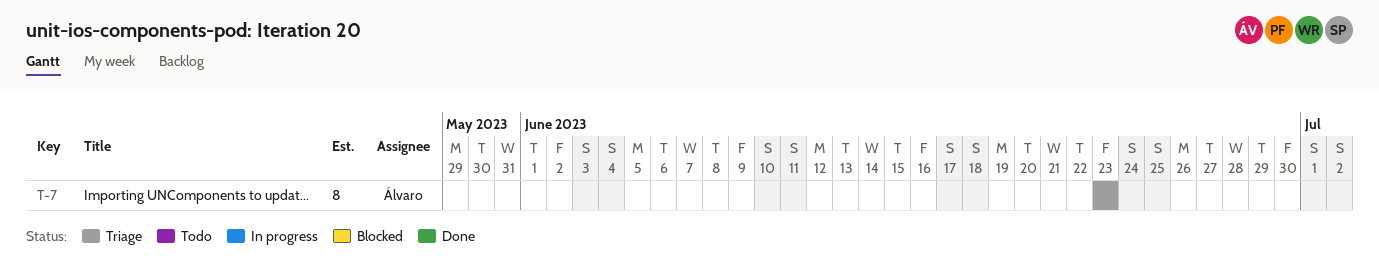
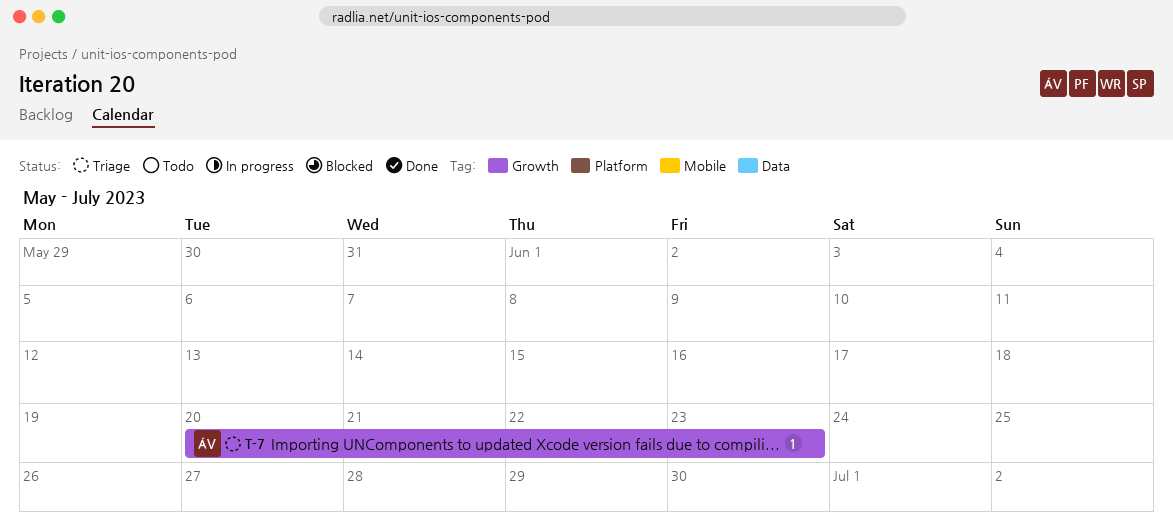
T-7, estimate: 8 -> 1
T-7, start: Jun 23 -> Jun 20

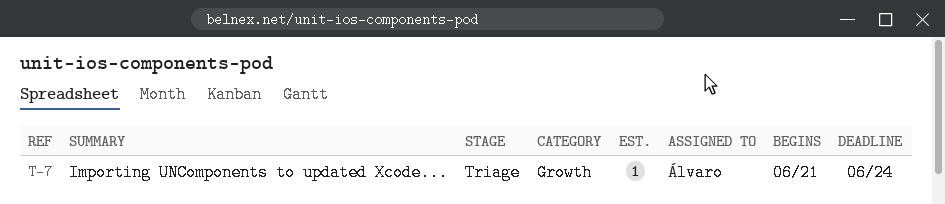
T-7, start: Jun 20 -> Jun 21
T-7, due: Jun 23 -> Jun 24

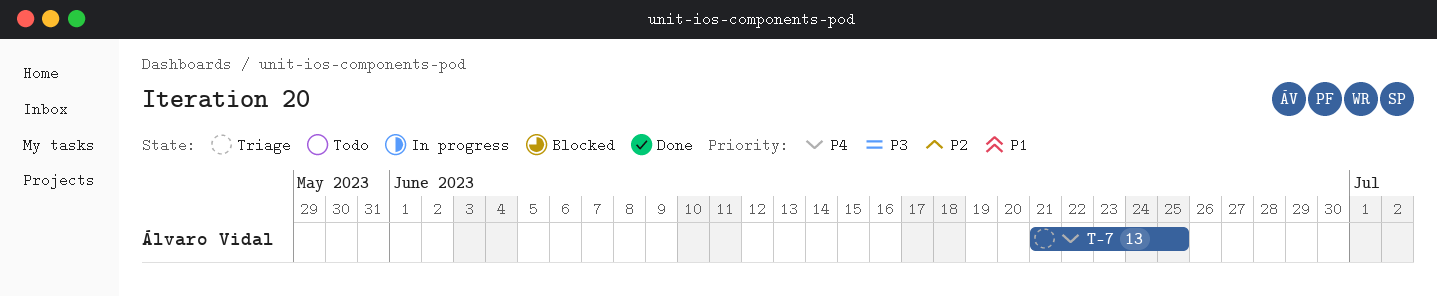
T-7, estimate: 1 -> 13
T-7, due: Jun 24 -> Jun 25

